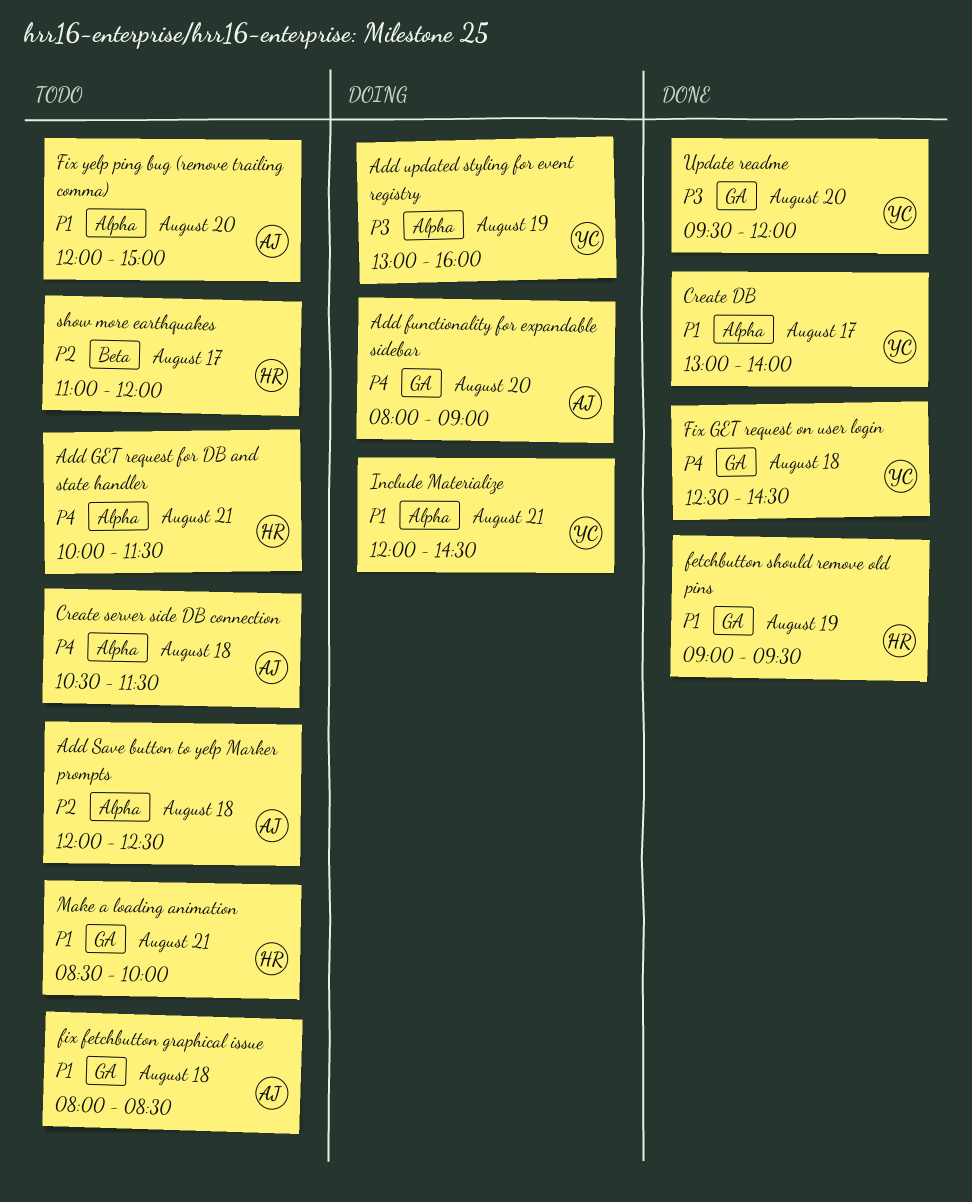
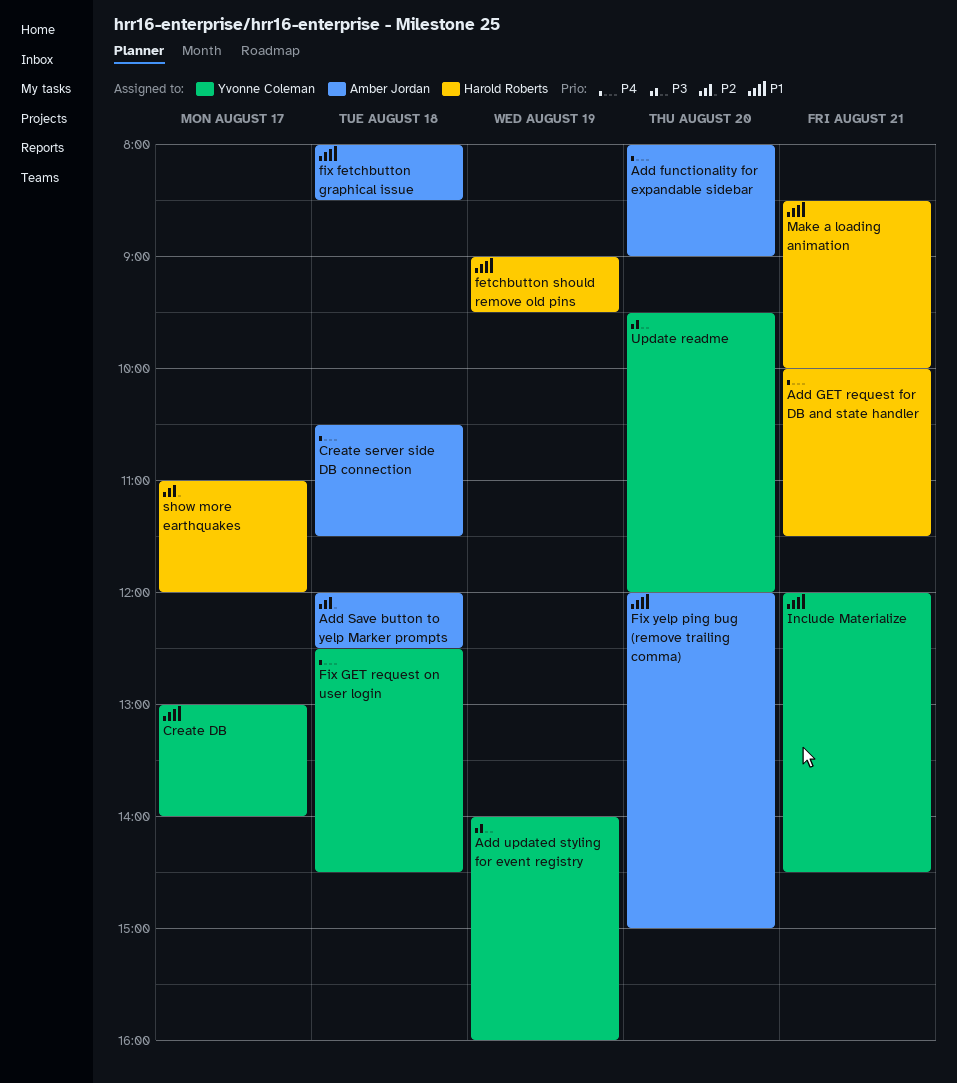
Add updated styling for event registry, begins: 13:00 -> 14:00

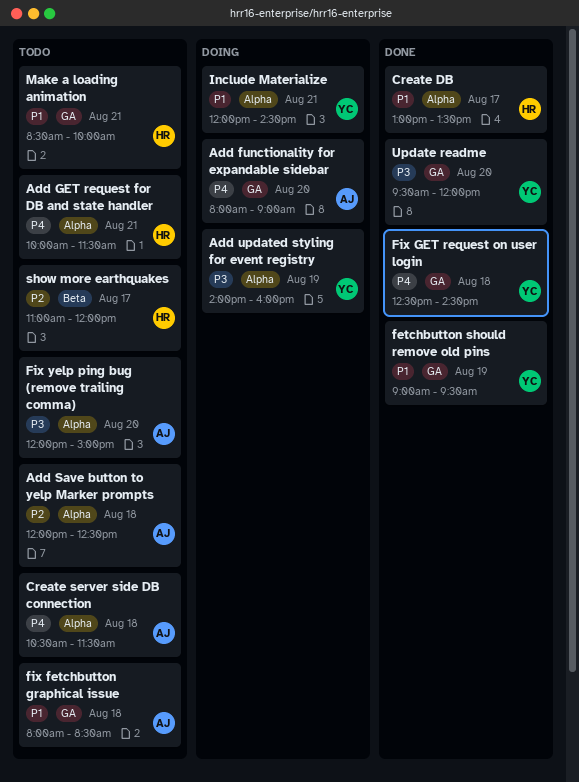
Create DB, owner: Yvonne Coleman -> Harold Roberts
Create DB, ends: 14:00 -> 13:30
fetchbutton should remove old pins, owner: Harold Roberts -> Yvonne Coleman
Fix yelp ping bug (remove trailing comma), priority: P1 -> P3

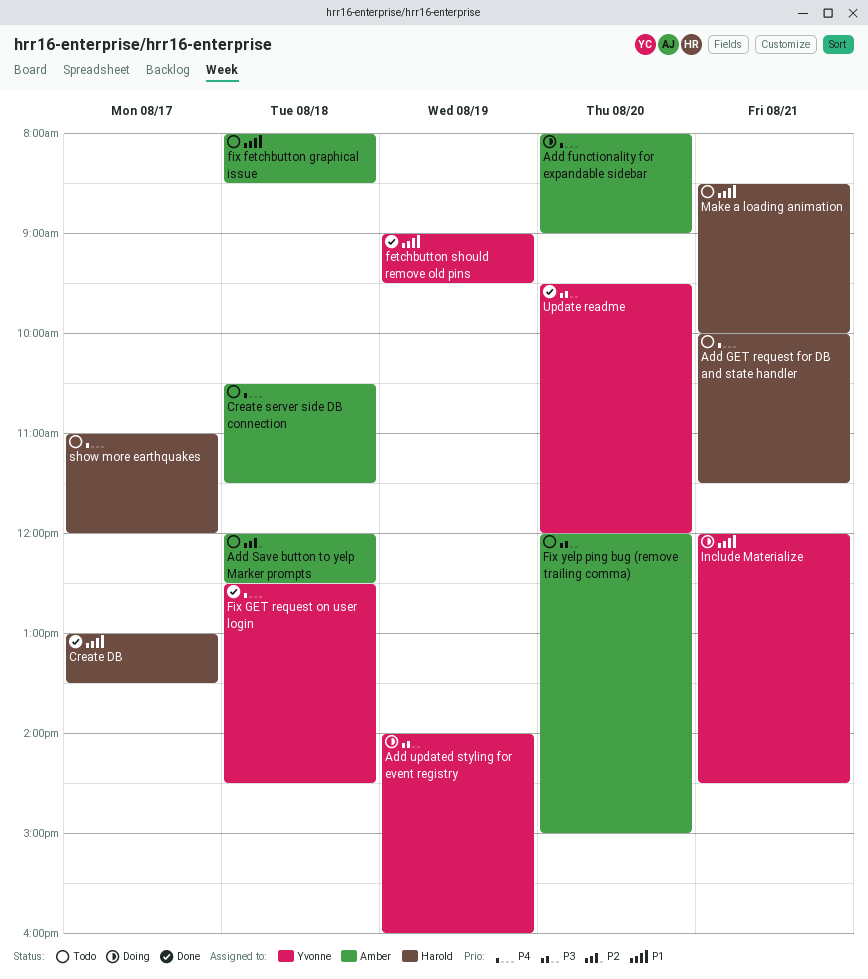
show more earthquakes, priority: P2 -> P4

